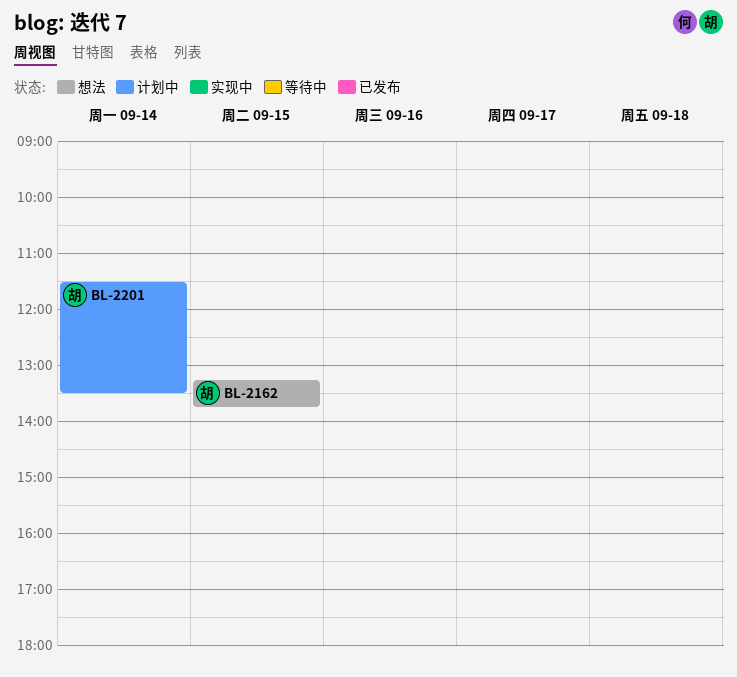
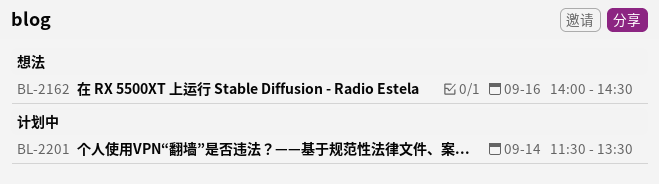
BL-2162, day: Sep 15 -> Sep 16
BL-2162, begins: 13:15 -> 14:00
BL-2162, ends: 13:45 -> 14:30

